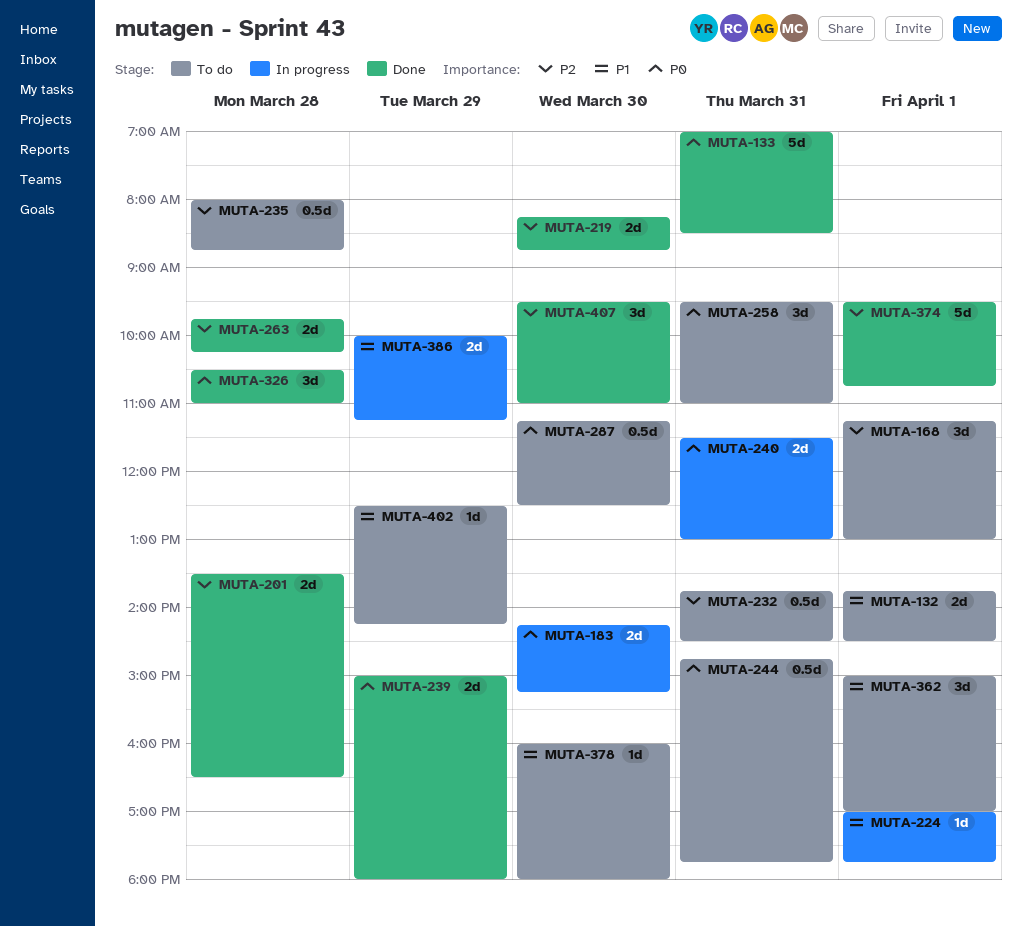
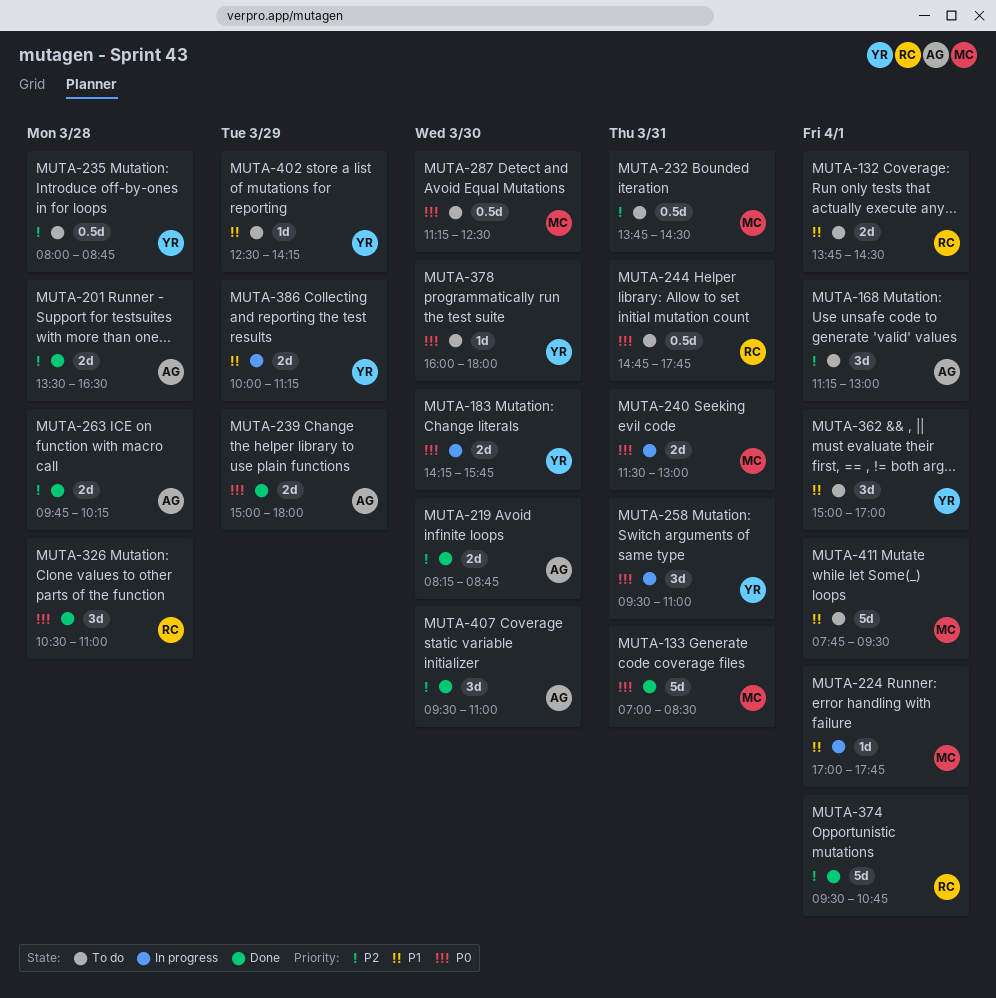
MUTA-183, ends: 15:15 -> 15:45
MUTA-258, status: To do -> In progress
MUTA-378, priority: P1 -> P0
MUTA-411: none -> present

